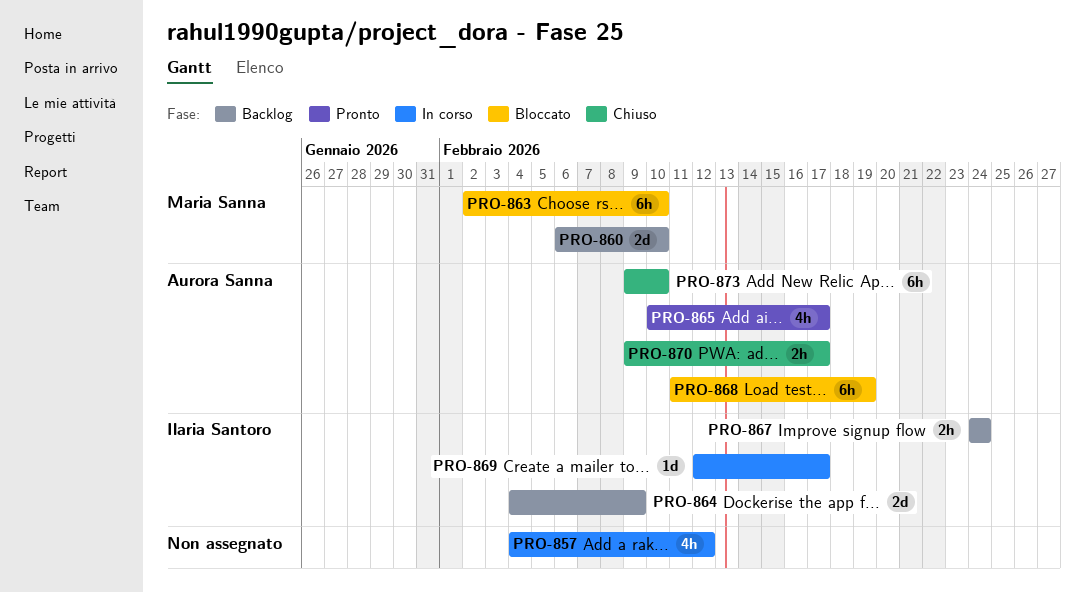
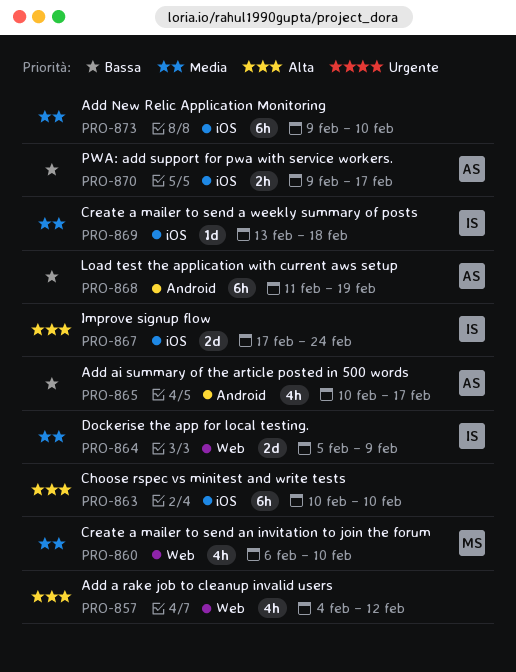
PRO-860, estimate: 2d -> 4h
PRO-863, owner: Maria Sanna -> none
PRO-863, start: Feb 2 -> Feb 10
PRO-864, start: Feb 4 -> Feb 5
PRO-867, estimate: 2h -> 2d
PRO-867, start: Feb 24 -> Feb 17
PRO-869, start: Feb 12 -> Feb 13
PRO-869, due: Feb 17 -> Feb 18
PRO-873, owner: Aurora Sanna -> none

